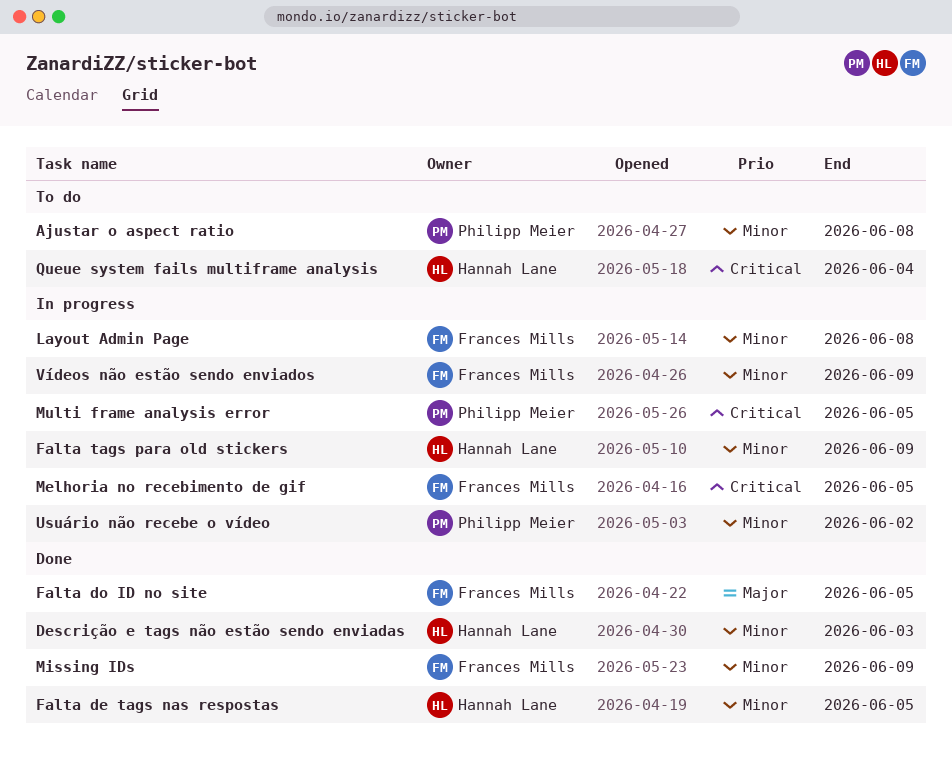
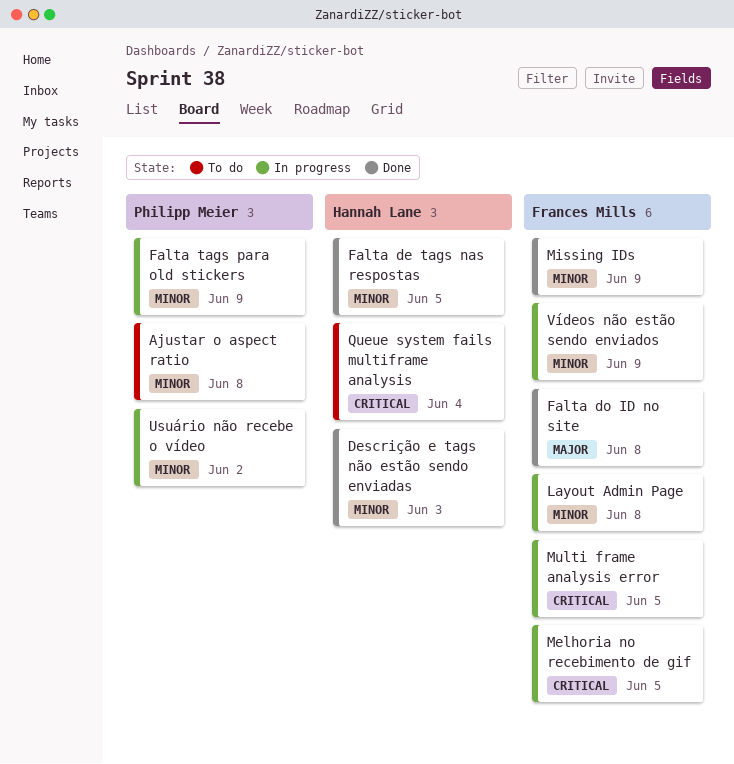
Falta do ID no site, due: Jun 5 -> Jun 8
Falta tags para old stickers, owner: Hannah Lane -> Philipp Meier
Multi frame analysis error, owner: Philipp Meier -> Frances Mills

